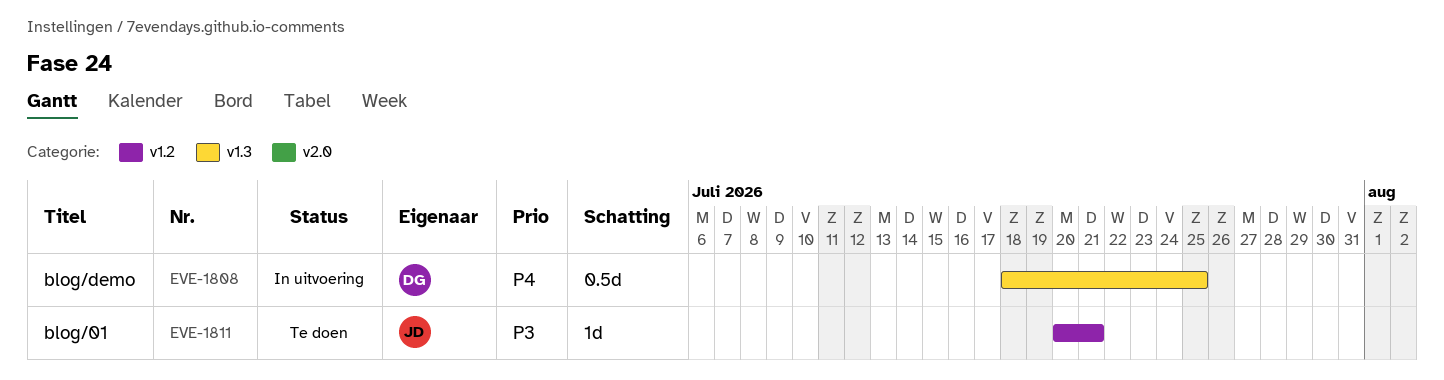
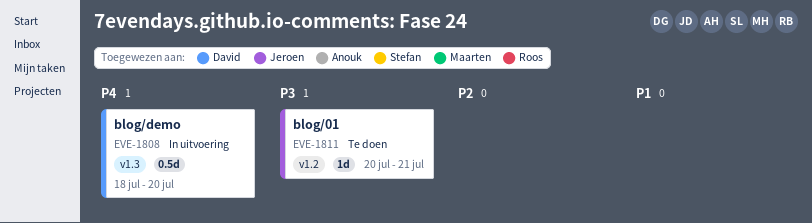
EVE-1808, due: Jul 25 -> Jul 20

